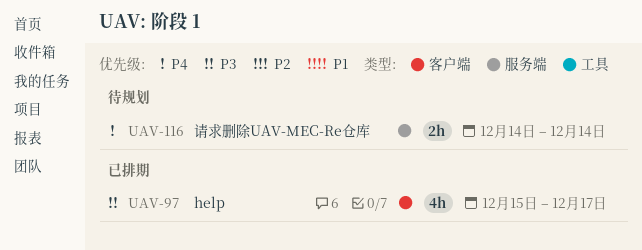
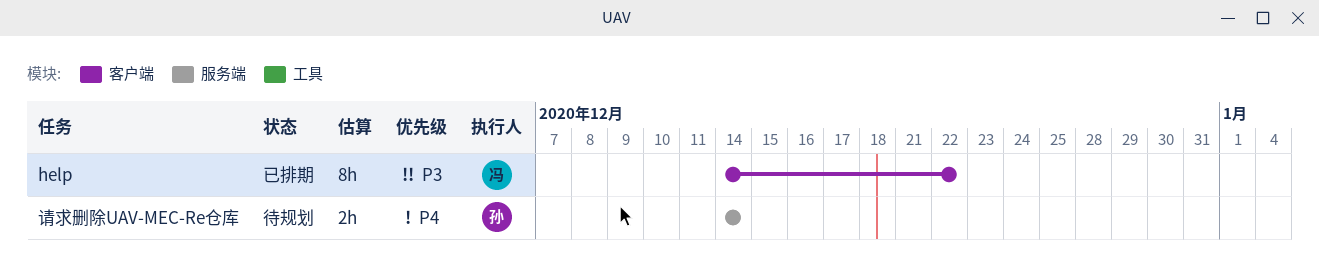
help, estimate: 4h -> 8h
help, start: Dec 15 -> Dec 14
help, due: Dec 17 -> Dec 22

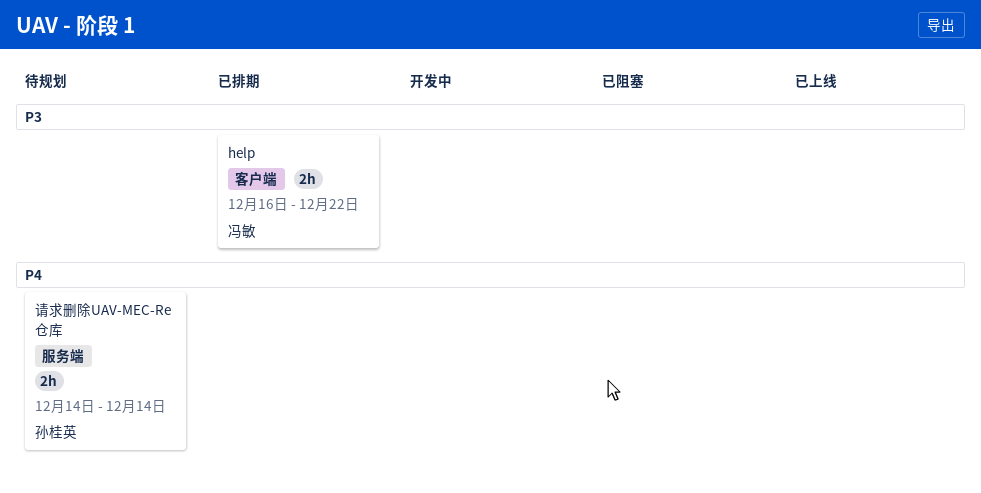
help, estimate: 8h -> 2h
help, start: Dec 14 -> Dec 16

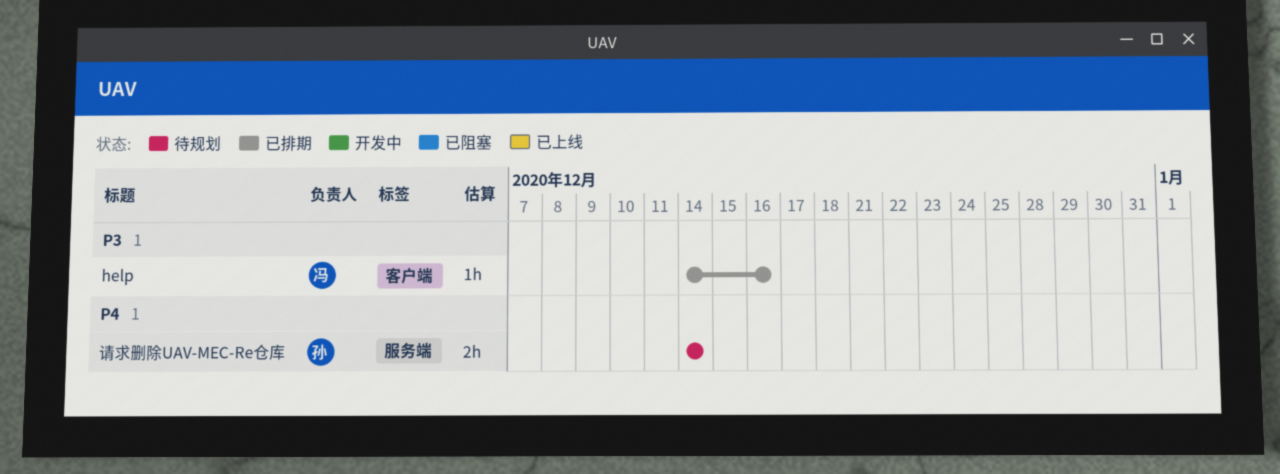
help, estimate: 2h -> 1h
help, start: Dec 16 -> Dec 14
help, due: Dec 22 -> Dec 16

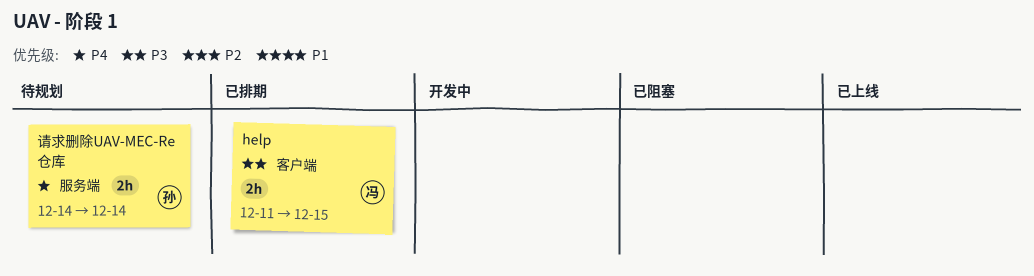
help, estimate: 1h -> 2h
help, start: Dec 14 -> Dec 11
help, due: Dec 16 -> Dec 15

